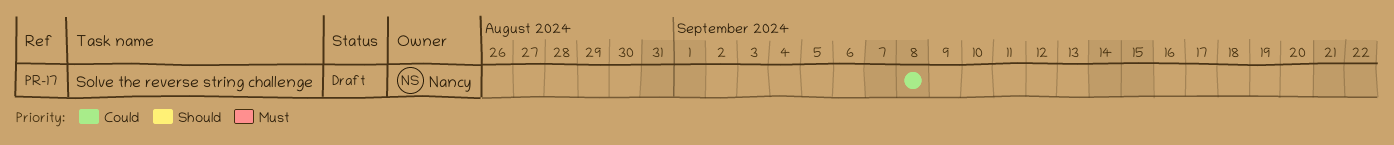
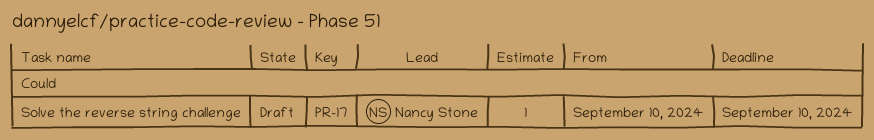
PR-17, start: Sep 8 -> Sep 10
PR-17, due: Sep 8 -> Sep 10

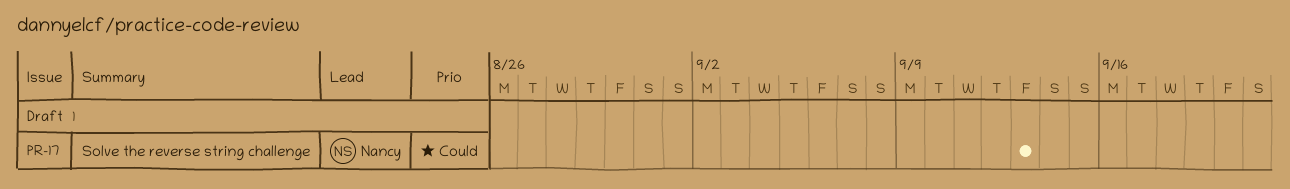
PR-17, start: Sep 10 -> Sep 13
PR-17, due: Sep 10 -> Sep 13

